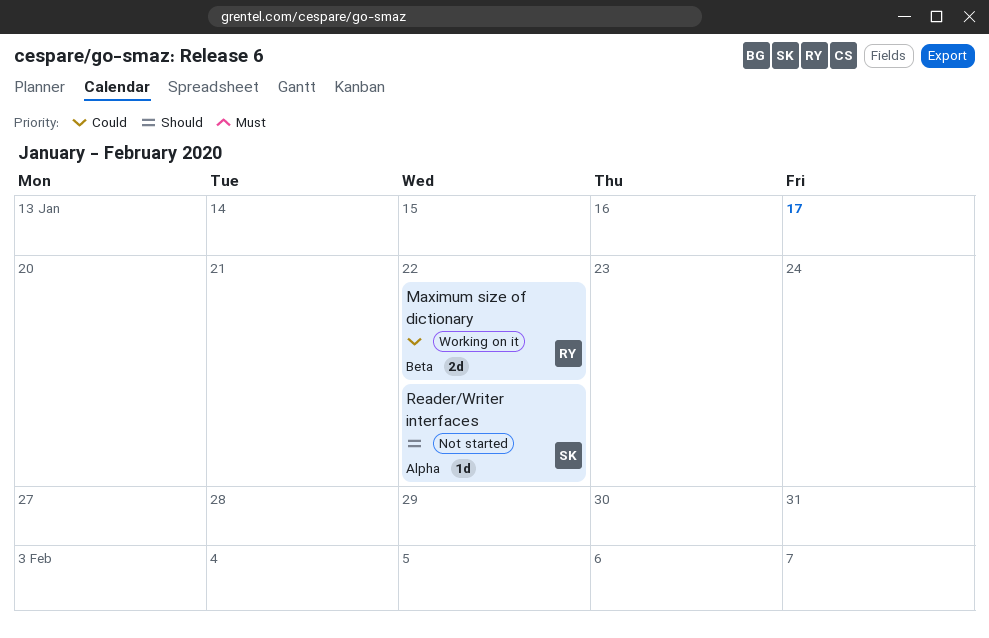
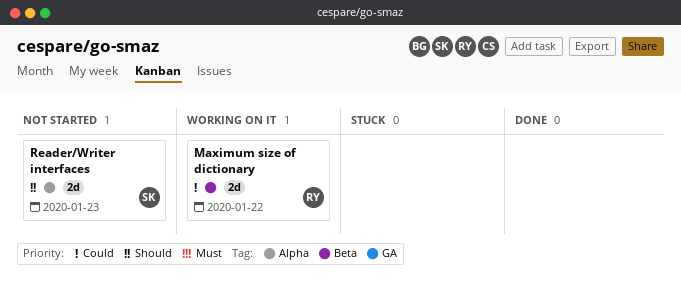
Reader/Writer interfaces, estimate: 1d -> 2d
Reader/Writer interfaces, due: Jan 22 -> Jan 23

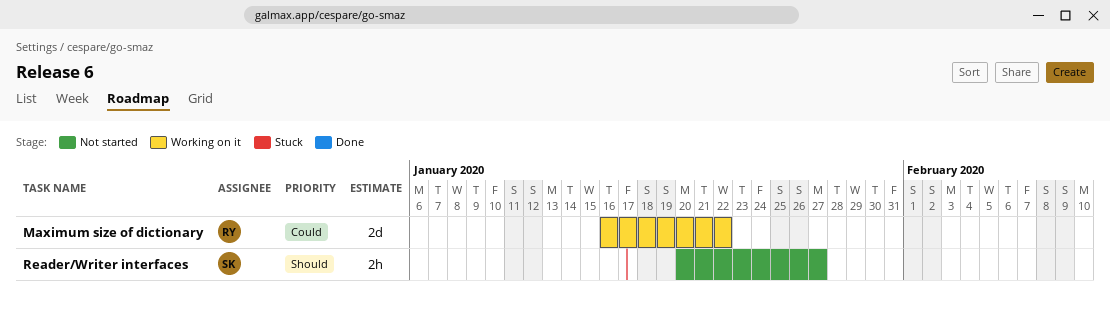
Reader/Writer interfaces, estimate: 2d -> 2h
Reader/Writer interfaces, due: Jan 23 -> Jan 27

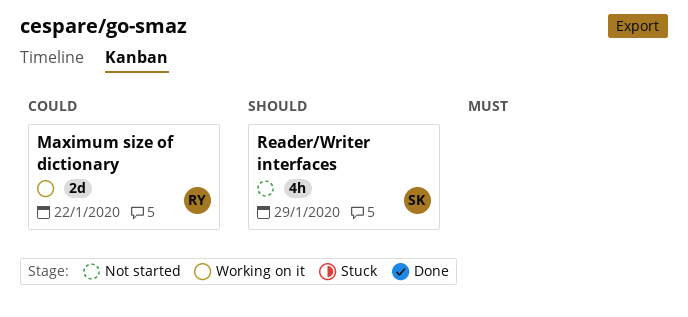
Reader/Writer interfaces, estimate: 2h -> 4h
Reader/Writer interfaces, due: Jan 27 -> Jan 29

